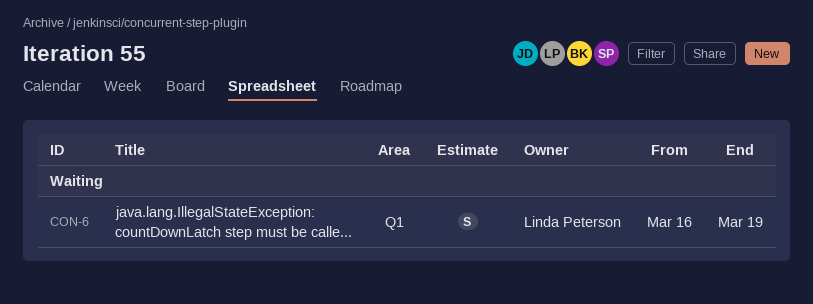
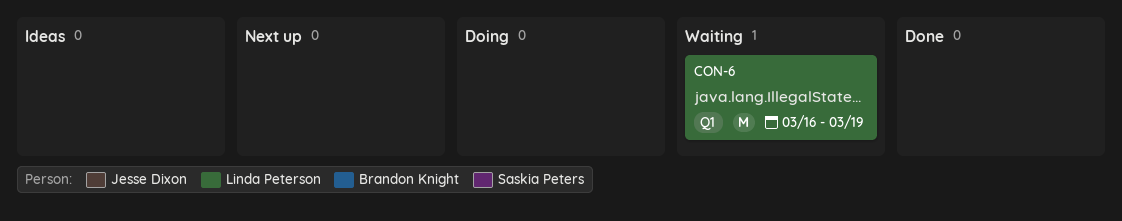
CON-6, estimate: S -> M

